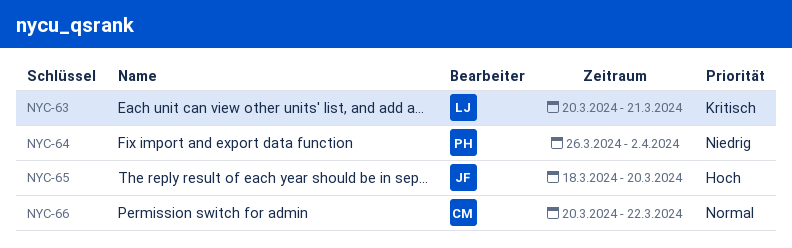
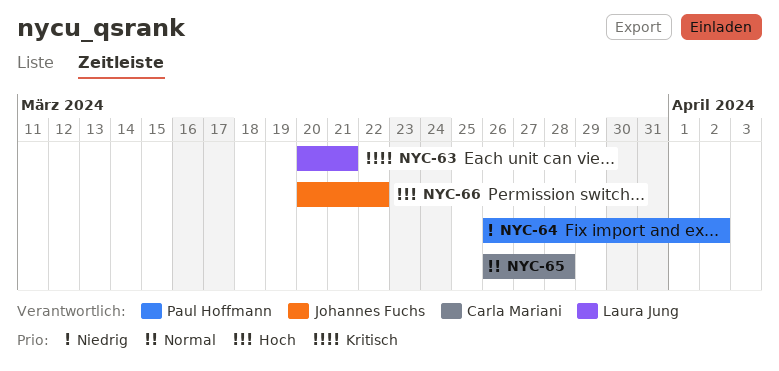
NYC-65, owner: Johannes Fuchs -> Carla Mariani
NYC-65, priority: Hoch -> Normal
NYC-65, start: Mar 18 -> Mar 26
NYC-65, due: Mar 20 -> Mar 28
NYC-66, owner: Carla Mariani -> Johannes Fuchs
NYC-66, priority: Normal -> Hoch

